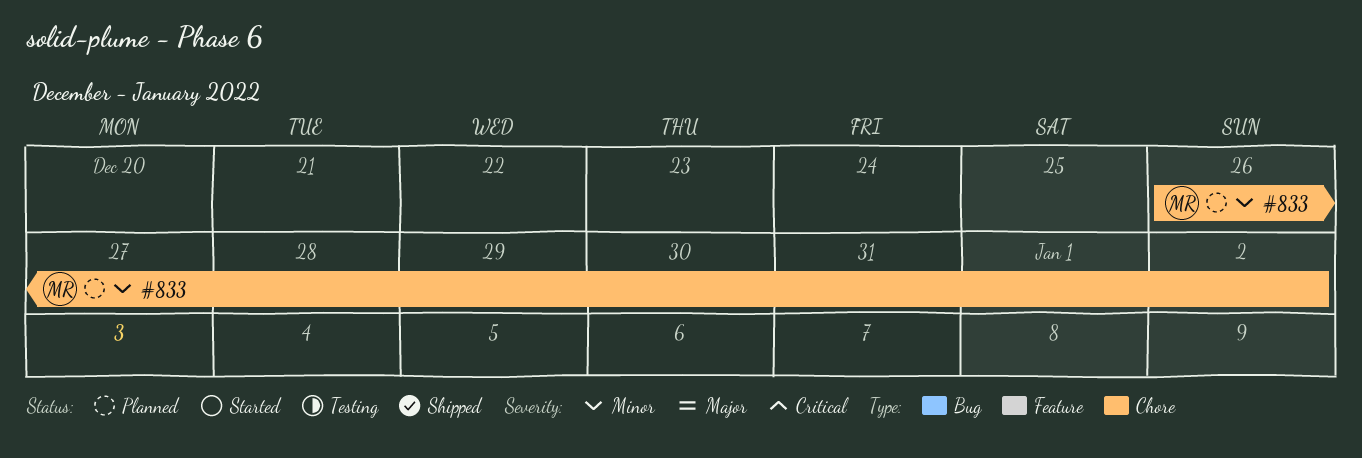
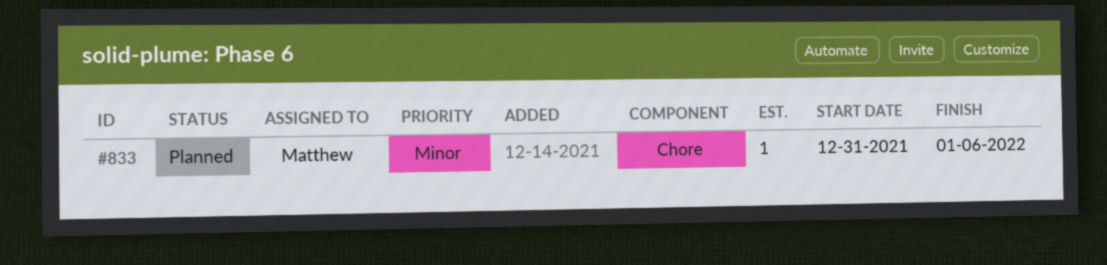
#833, start: Dec 26 -> Dec 31
#833, due: Jan 2 -> Jan 6

